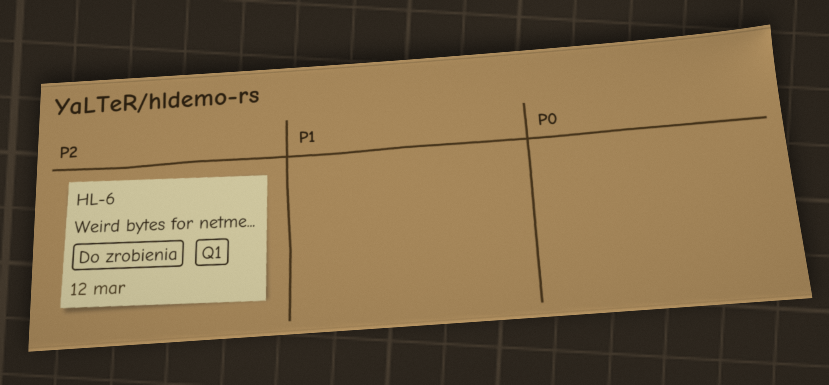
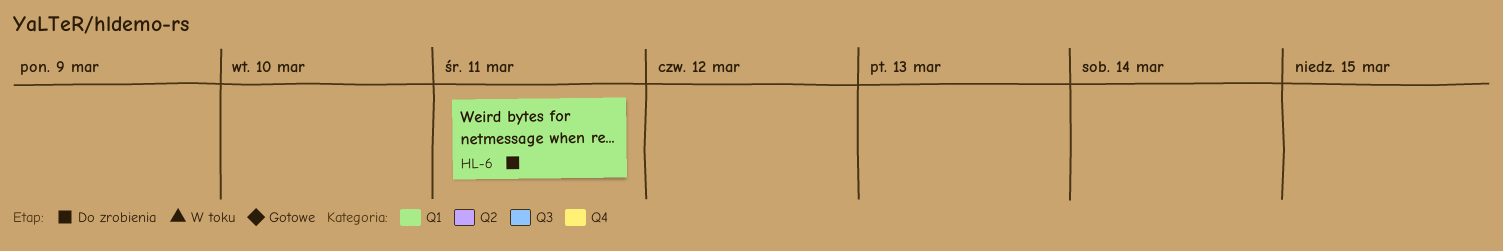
HL-6, due: Mar 12 -> Mar 11

